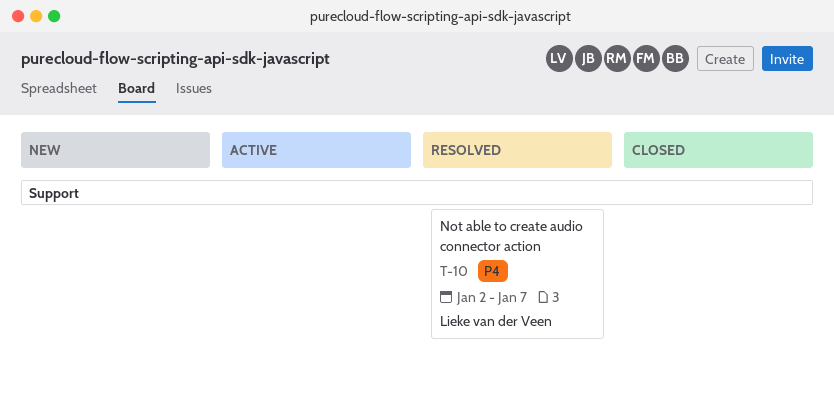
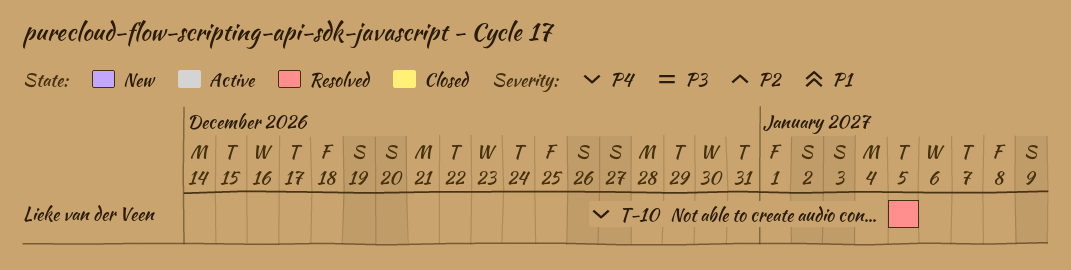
T-10, start: Jan 2 -> Jan 5
T-10, due: Jan 7 -> Jan 5

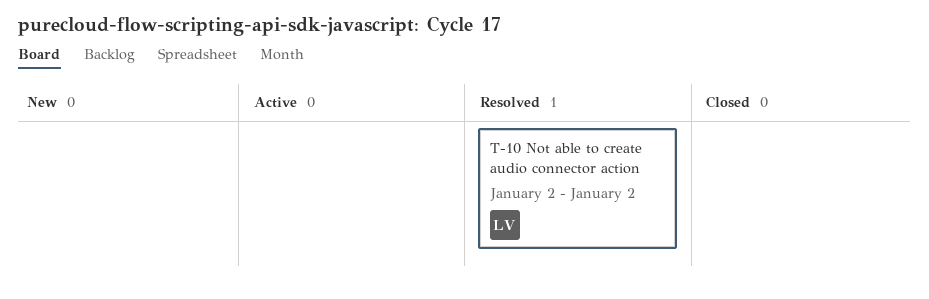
T-10, start: Jan 5 -> Jan 2
T-10, due: Jan 5 -> Jan 2

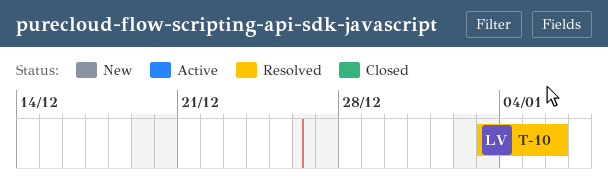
T-10, start: Jan 2 -> Jan 3
T-10, due: Jan 2 -> Jan 6

